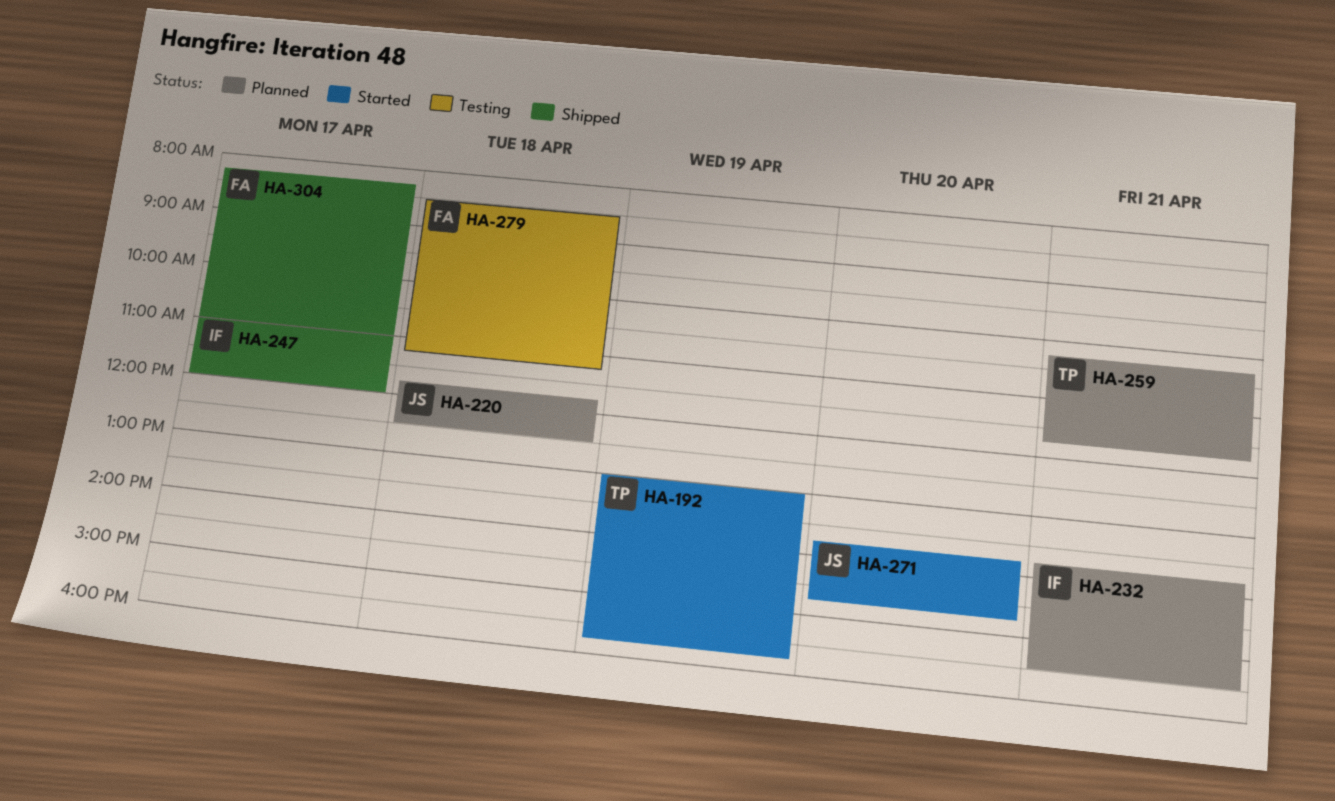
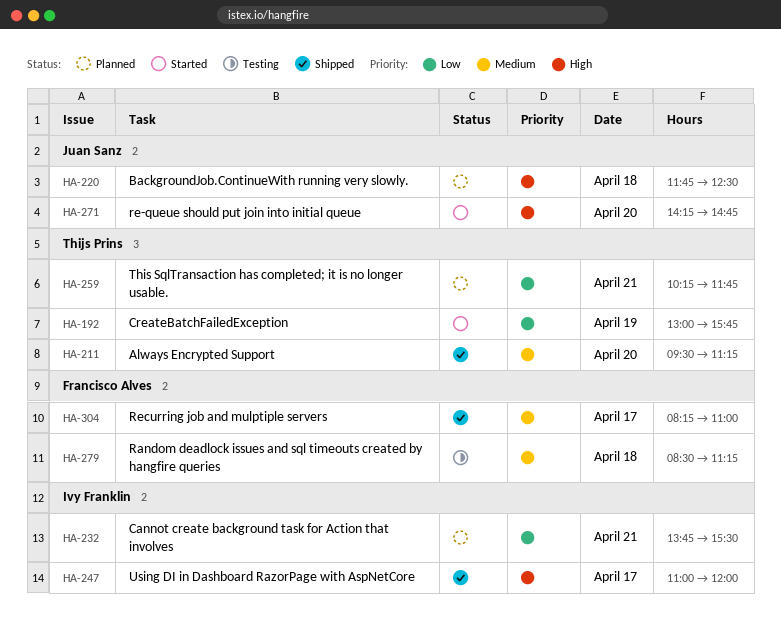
HA-211: none -> present
HA-271, begins: 13:45 -> 14:15

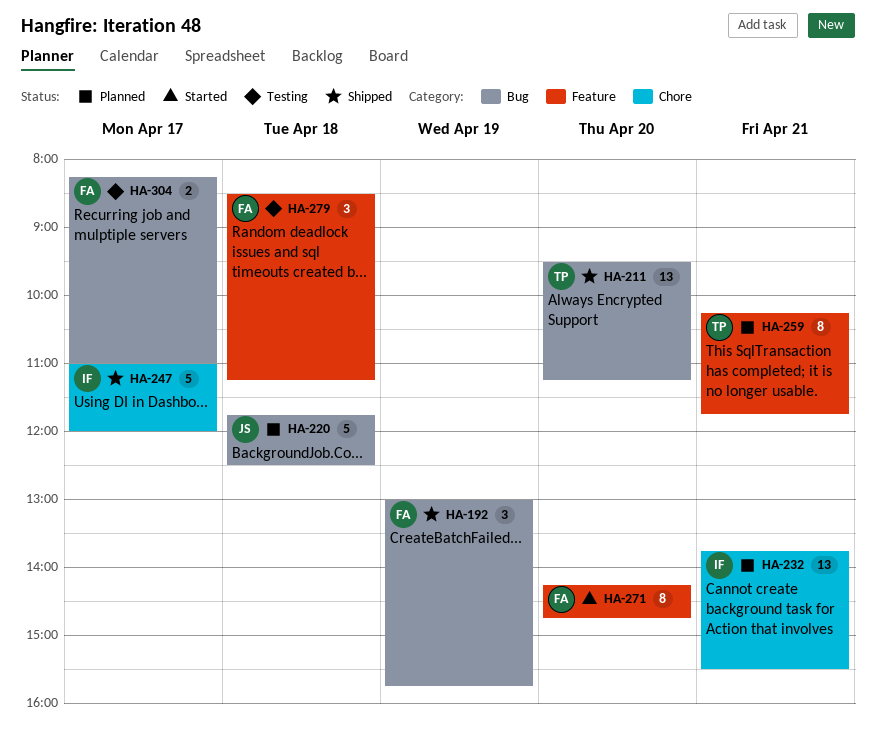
HA-192, status: Started -> Shipped
HA-192, owner: Thijs Prins -> Francisco Alves
HA-271, owner: Juan Sanz -> Francisco Alves
HA-304, status: Shipped -> Testing

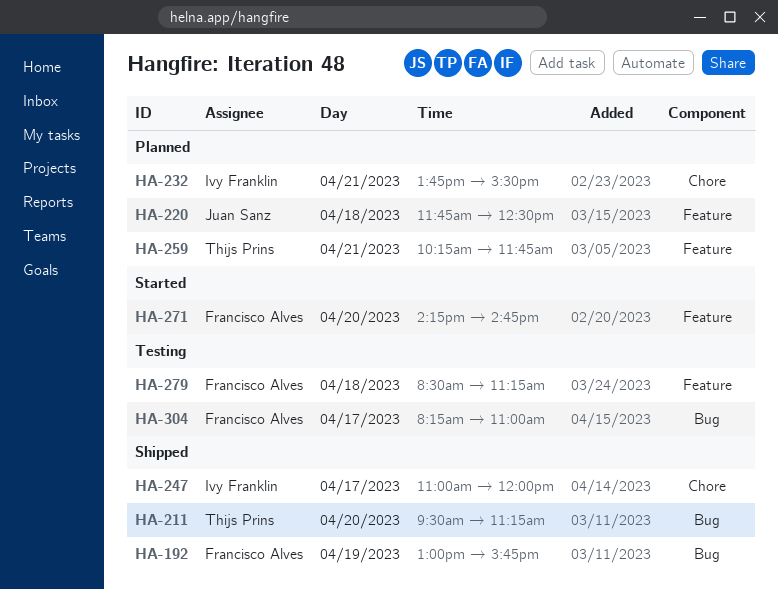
HA-220, label: Bug -> Feature

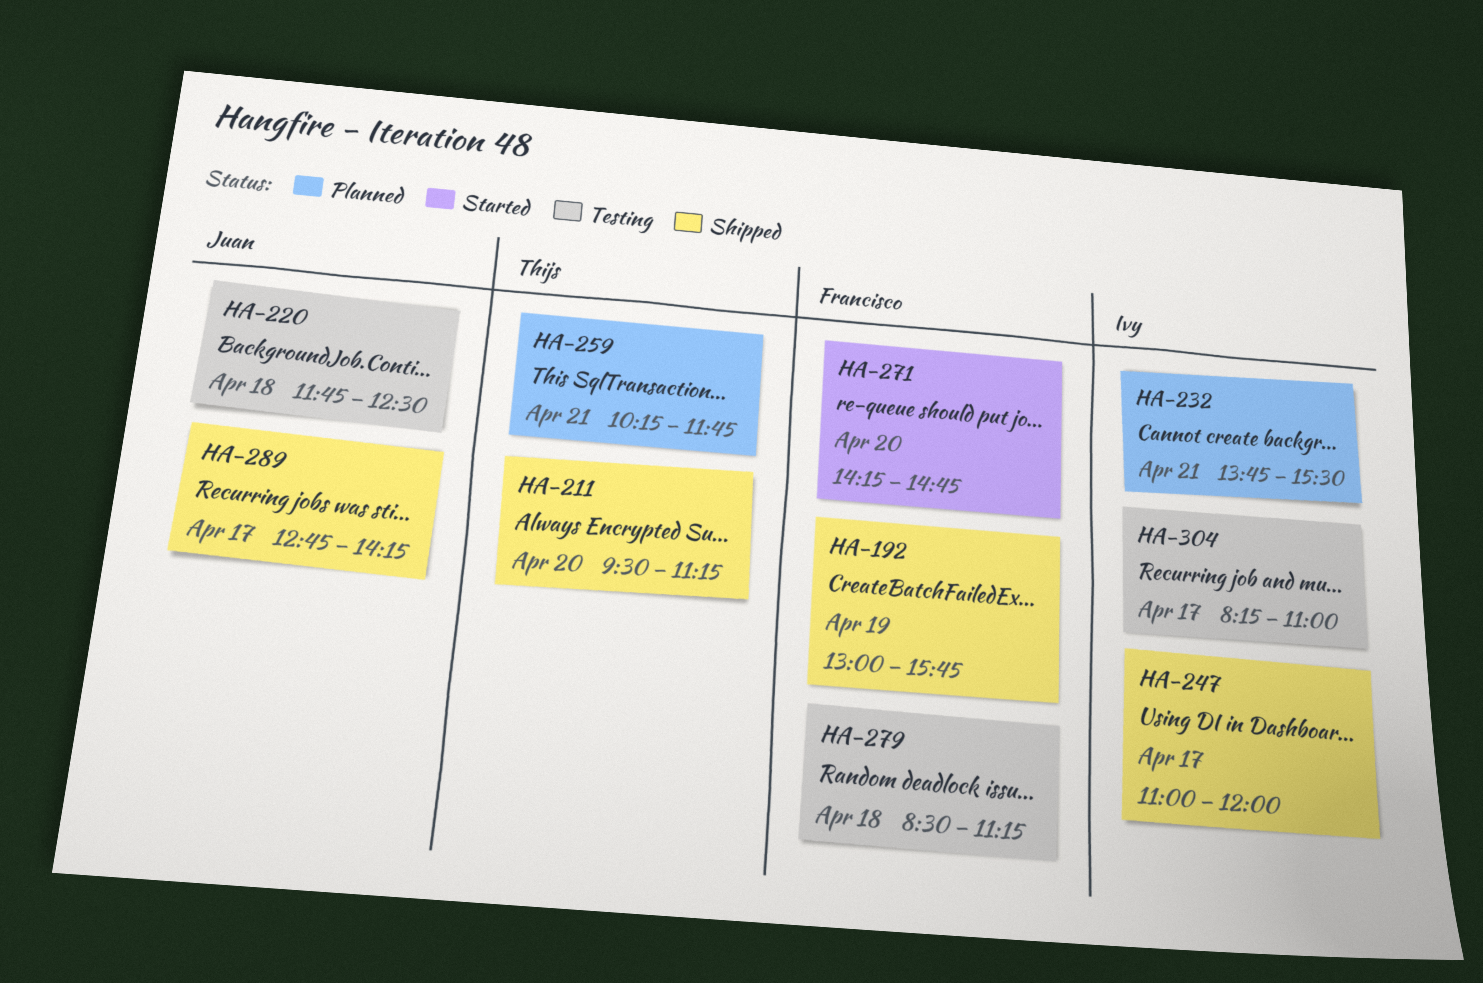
HA-220, status: Planned -> Testing
HA-289: none -> present
HA-304, owner: Francisco Alves -> Ivy Franklin

